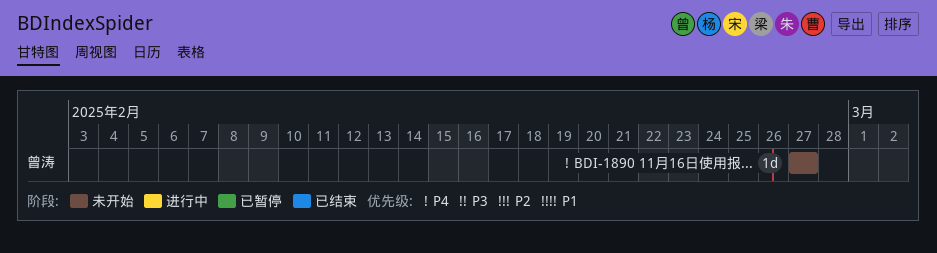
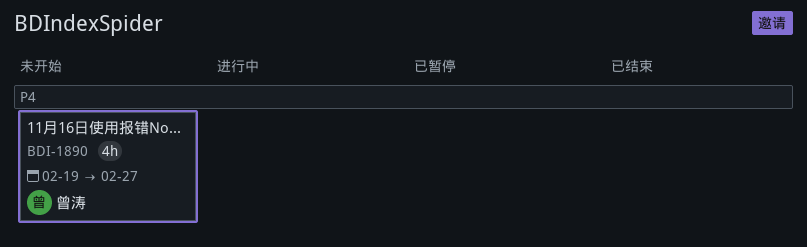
BDI-1890, estimate: 1d -> 4h
BDI-1890, start: Feb 27 -> Feb 19

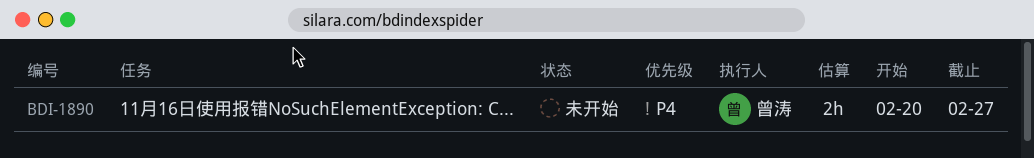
BDI-1890, estimate: 4h -> 2h
BDI-1890, start: Feb 19 -> Feb 20

